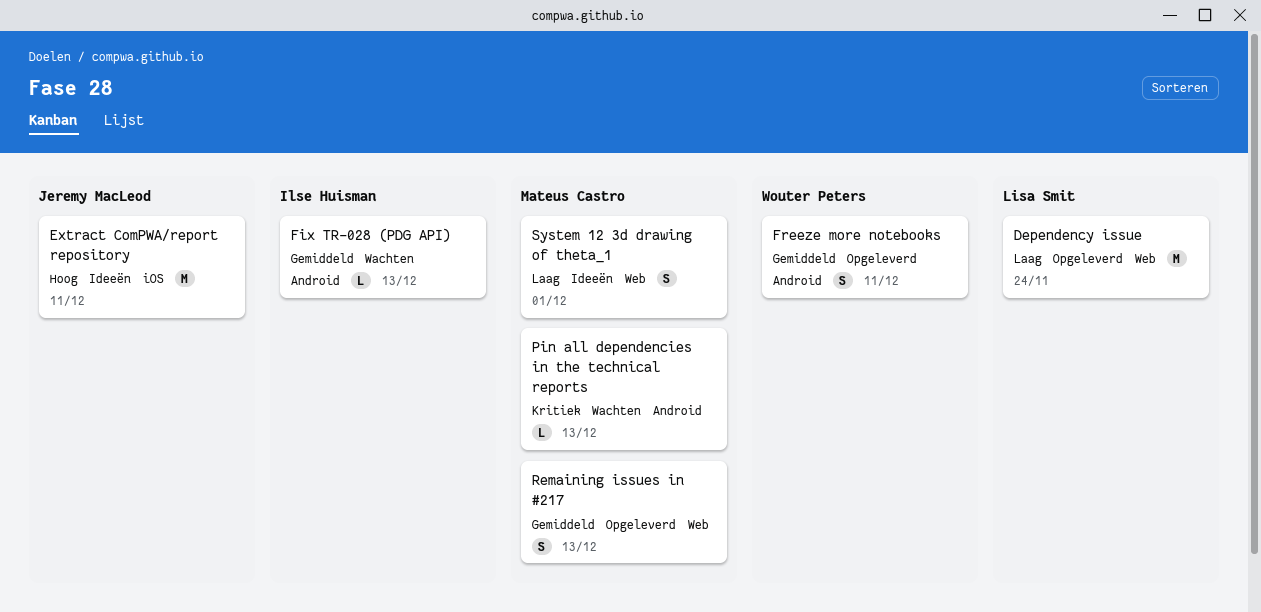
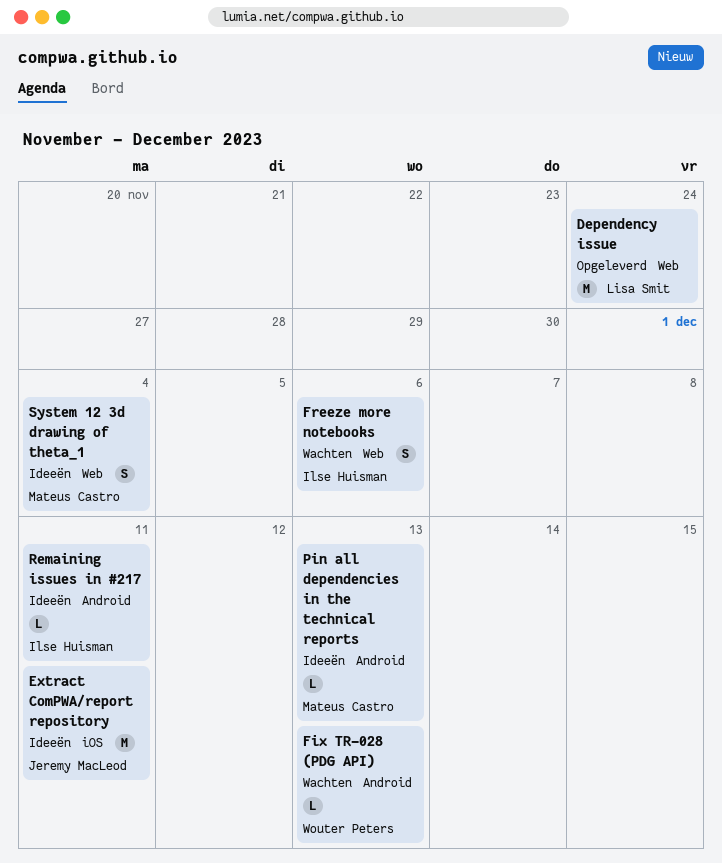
Fix TR-028 (PDG API), owner: Ilse Huisman -> Wouter Peters
Freeze more notebooks, status: Opgeleverd -> Wachten
Freeze more notebooks, owner: Wouter Peters -> Ilse Huisman
Freeze more notebooks, label: Android -> Web
Freeze more notebooks, due: Dec 11 -> Dec 6
Pin all dependencies in the technical reports, status: Wachten -> Ideeën
Remaining issues in #217, status: Opgeleverd -> Ideeën
Remaining issues in #217, owner: Mateus Castro -> Ilse Huisman
Remaining issues in #217, label: Web -> Android
Remaining issues in #217, estimate: S -> L
Remaining issues in #217, due: Dec 13 -> Dec 11
System 12 3d drawing of theta_1, due: Dec 1 -> Dec 4

